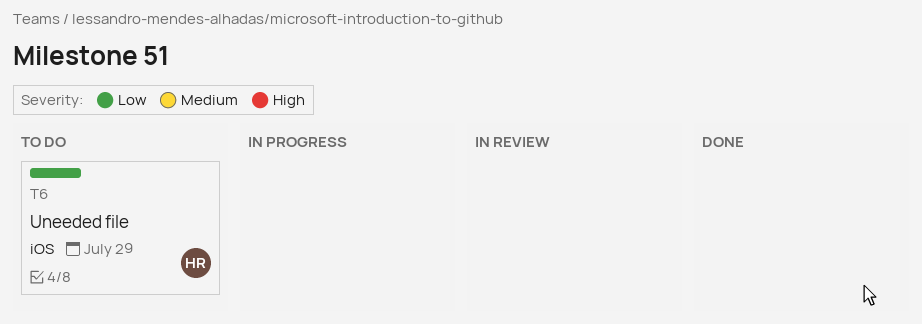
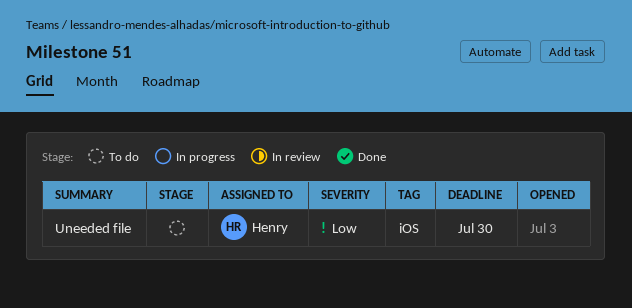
Uneeded file, due: Jul 29 -> Jul 30

